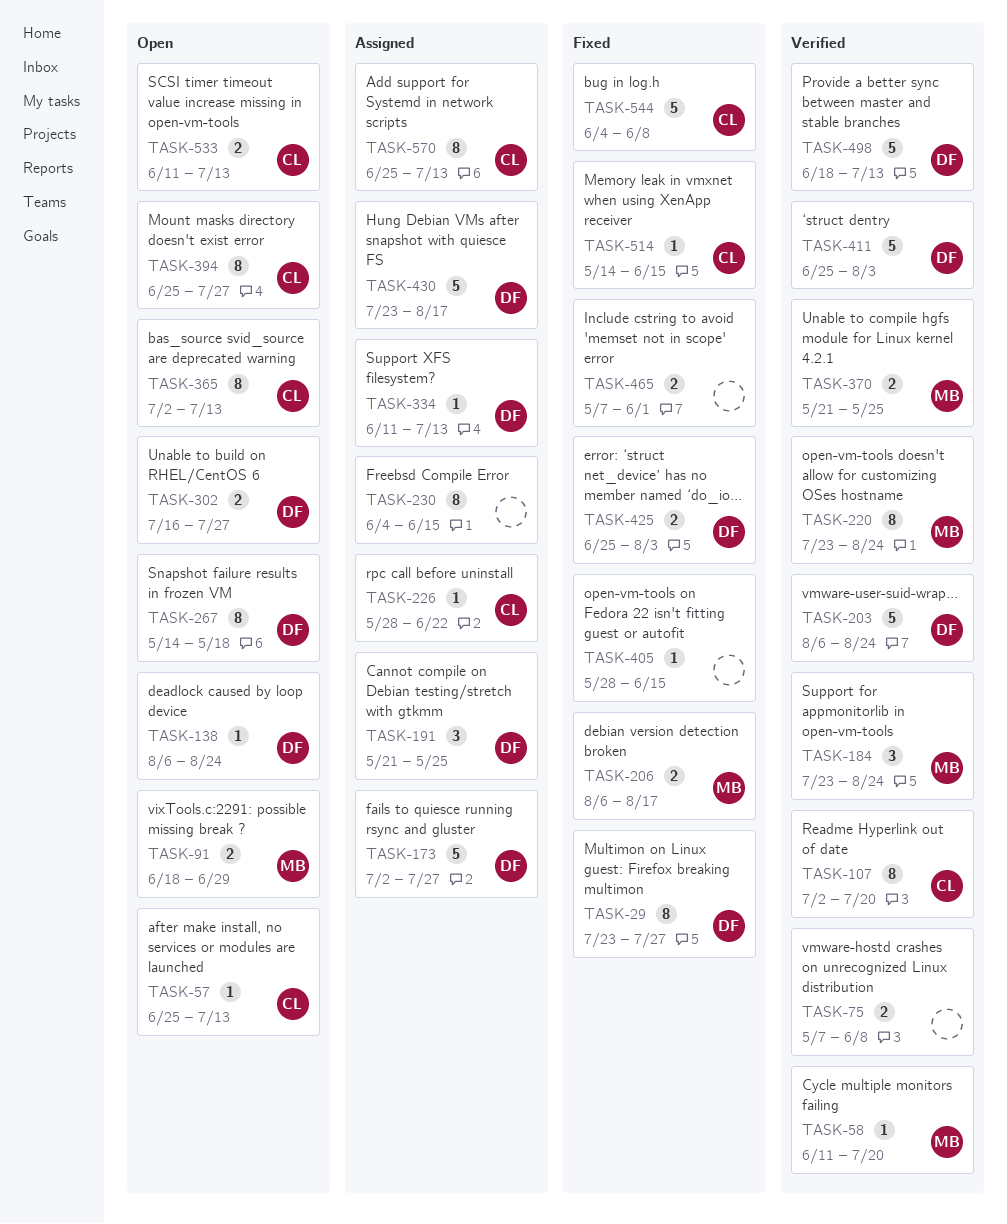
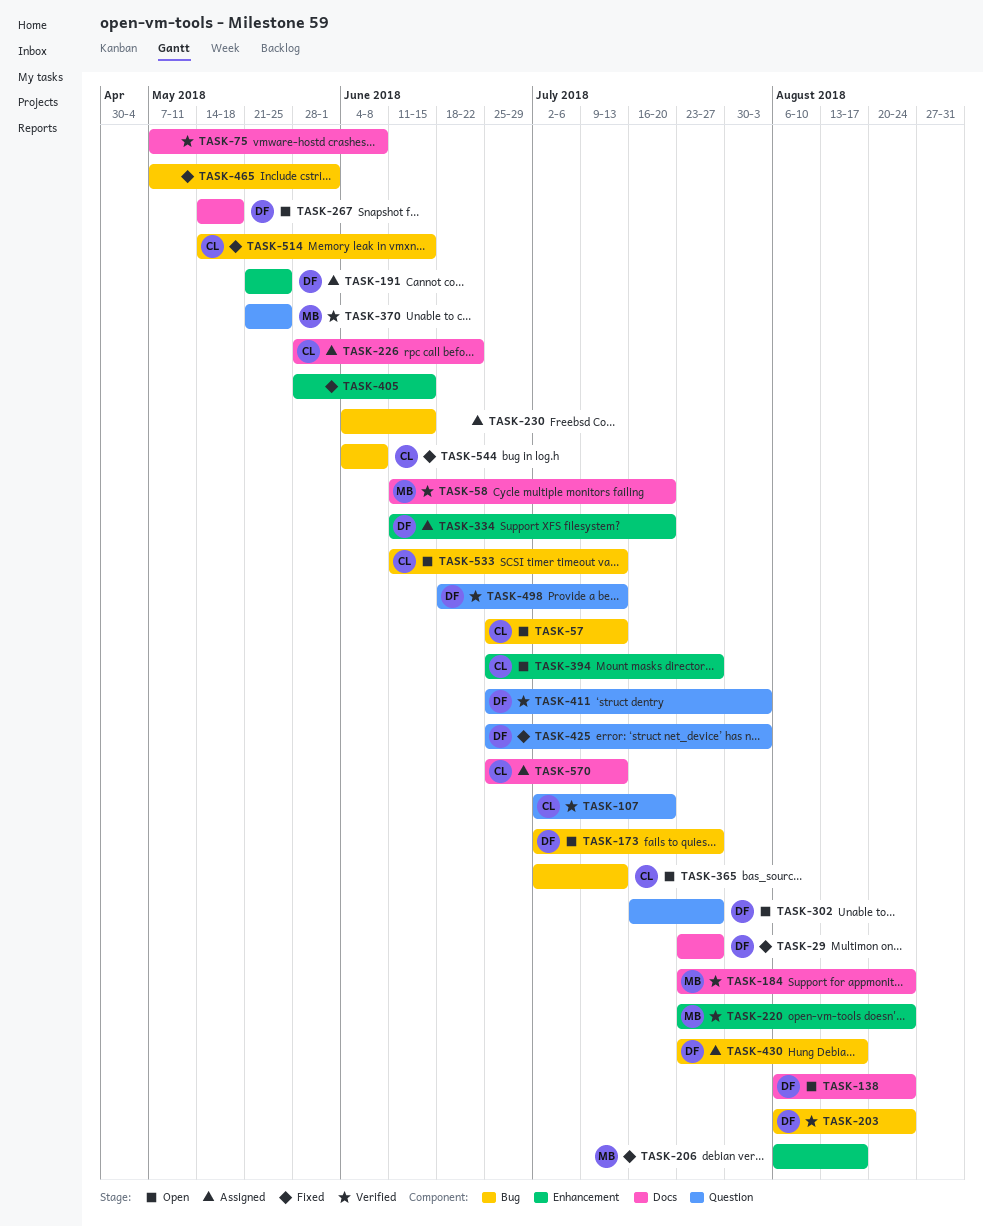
TASK-91: present -> none
TASK-173, status: Assigned -> Open
TASK-334, due: Jul 13 -> Jul 20

